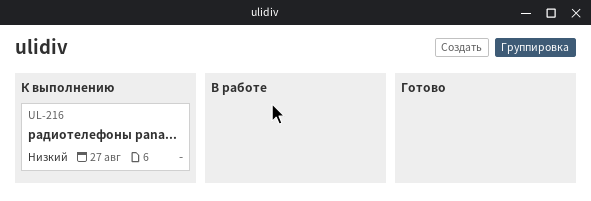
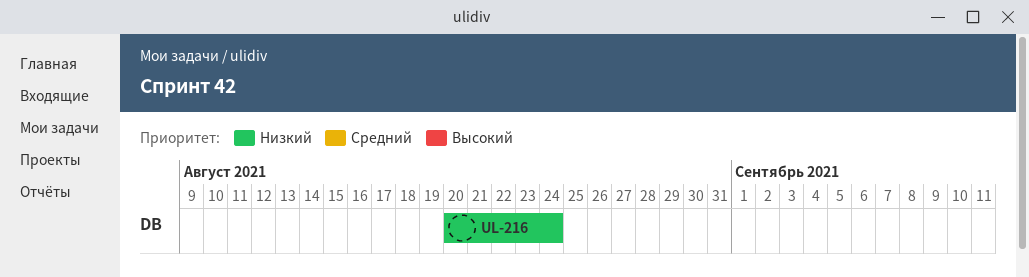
UL-216, due: Aug 27 -> Aug 24

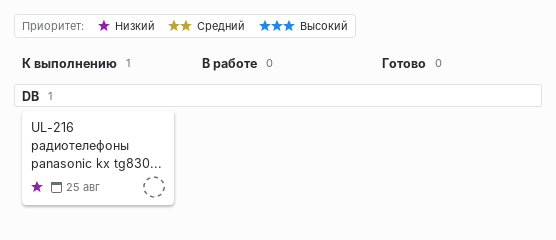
UL-216, due: Aug 24 -> Aug 25

